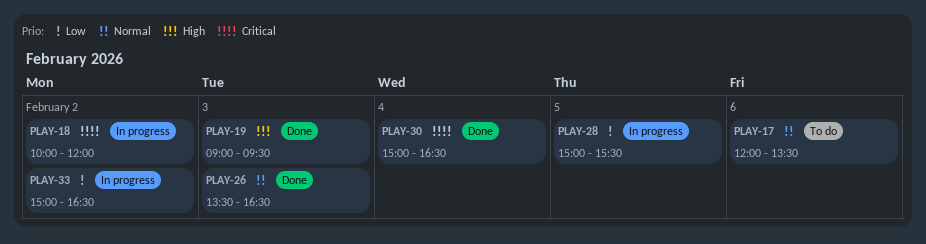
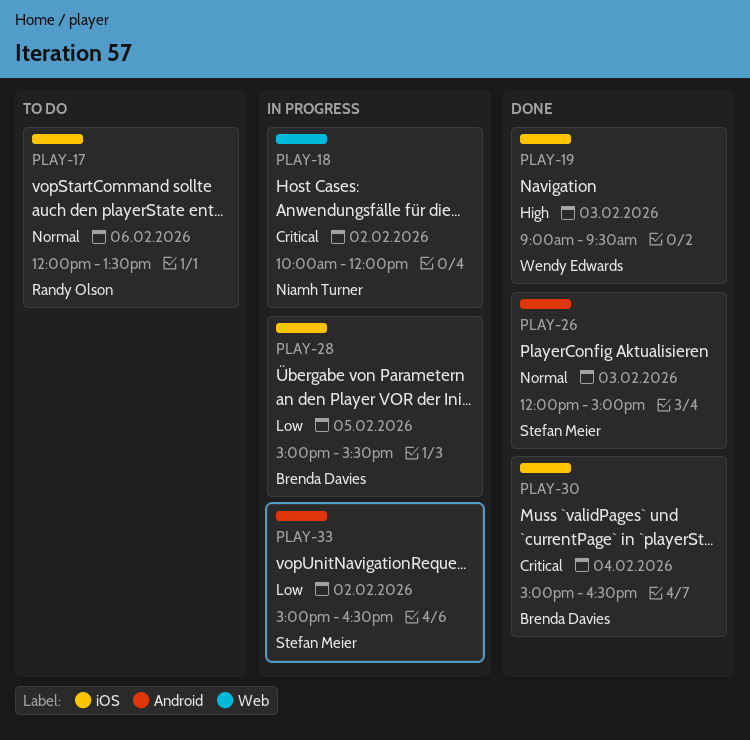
PLAY-26, begins: 13:30 -> 12:00
PLAY-26, ends: 16:30 -> 15:00

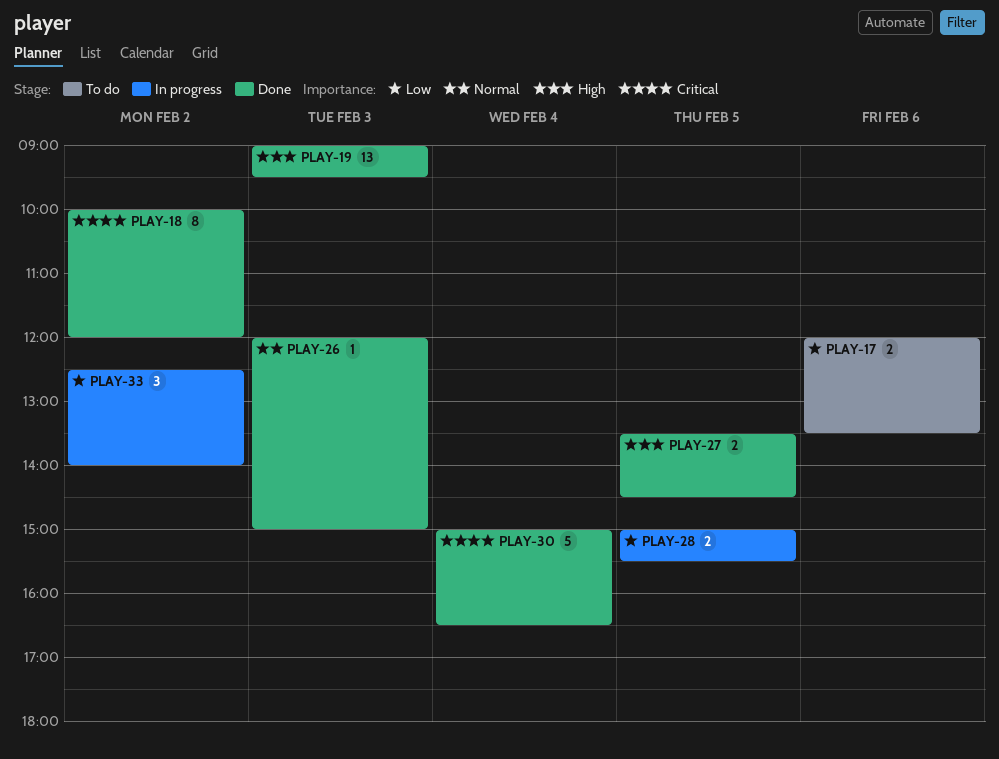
PLAY-17, priority: Normal -> Low
PLAY-18, status: In progress -> Done
PLAY-27: none -> present
PLAY-33, begins: 15:00 -> 12:30
PLAY-33, ends: 16:30 -> 14:00

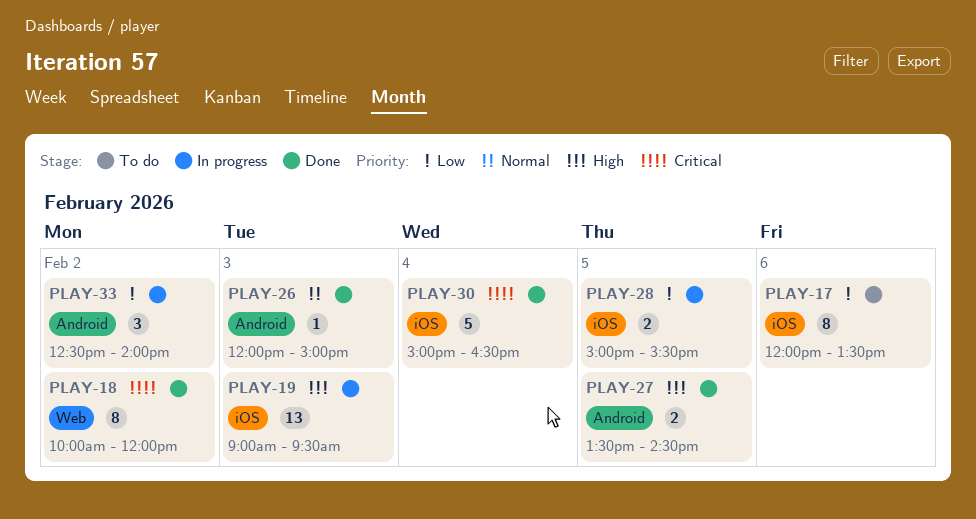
PLAY-17, estimate: 2 -> 8
PLAY-19, status: Done -> In progress

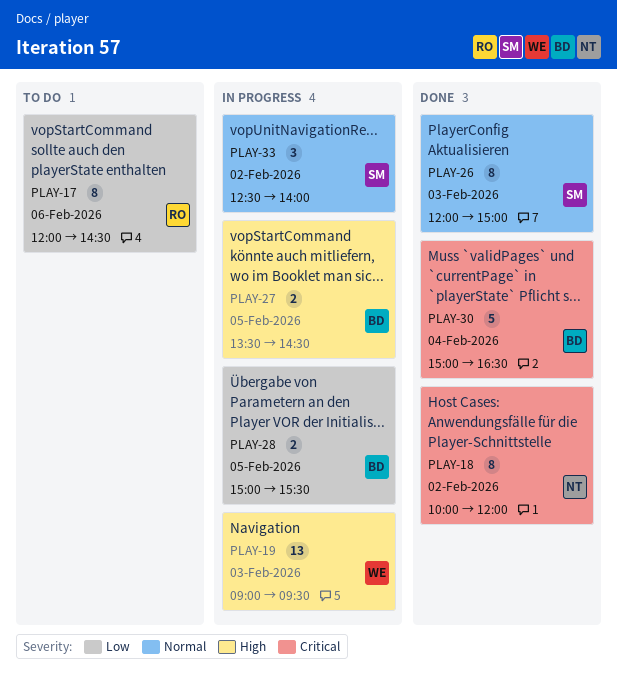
PLAY-17, ends: 13:30 -> 14:30
PLAY-26, estimate: 1 -> 8
PLAY-27, status: Done -> In progress
PLAY-33, priority: Low -> Normal

